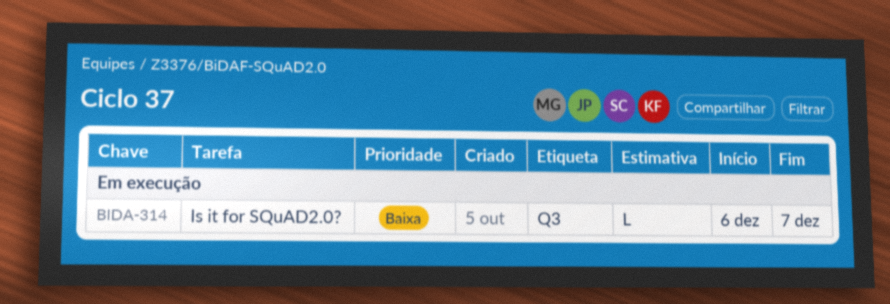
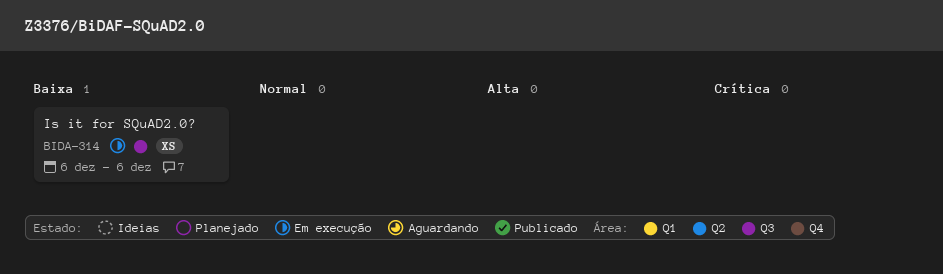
BIDA-314, estimate: L -> XS
BIDA-314, due: Dec 7 -> Dec 6

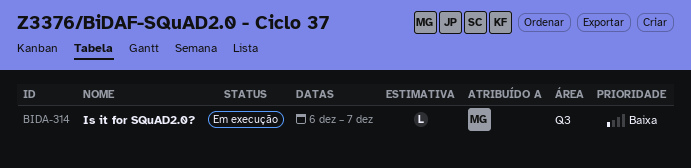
BIDA-314, estimate: XS -> L
BIDA-314, due: Dec 6 -> Dec 7

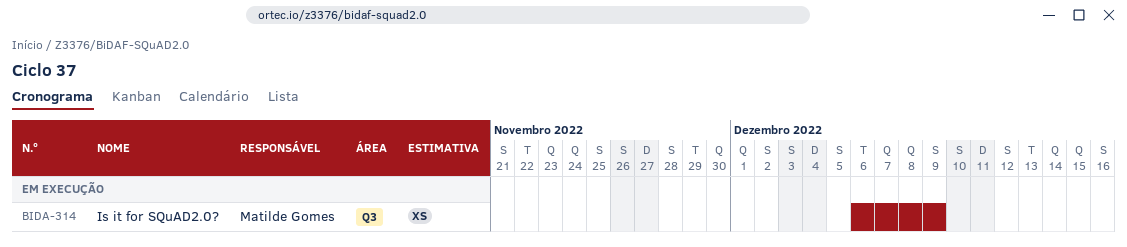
BIDA-314, estimate: L -> XS
BIDA-314, due: Dec 7 -> Dec 9

